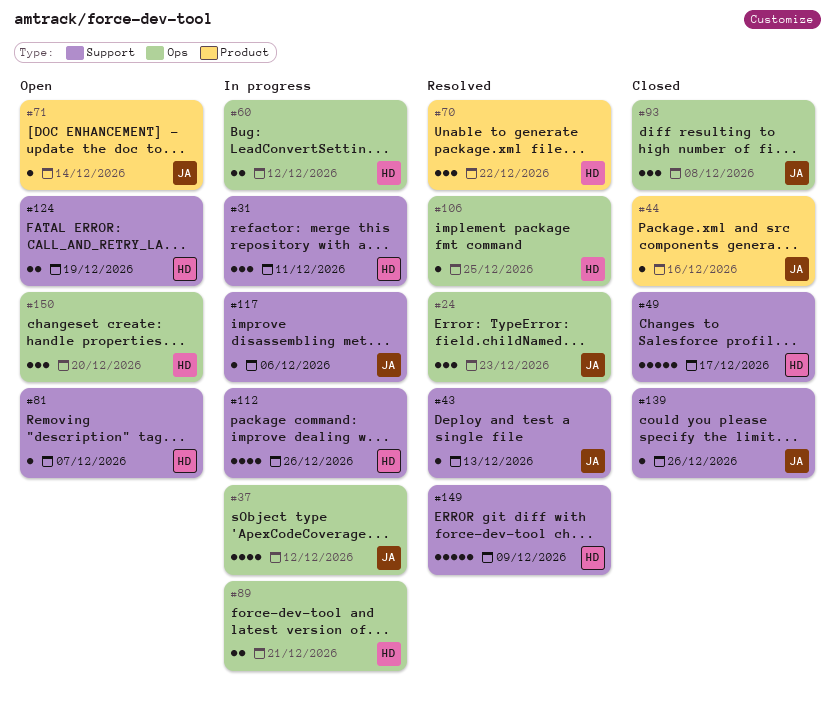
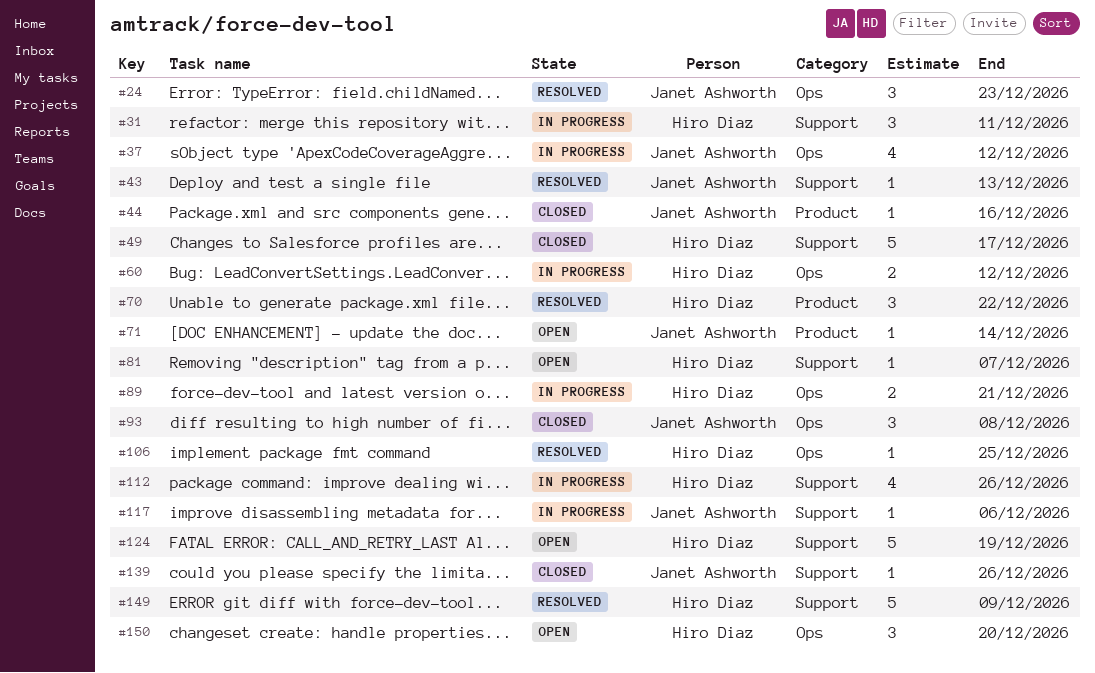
#124, estimate: 2 -> 5

